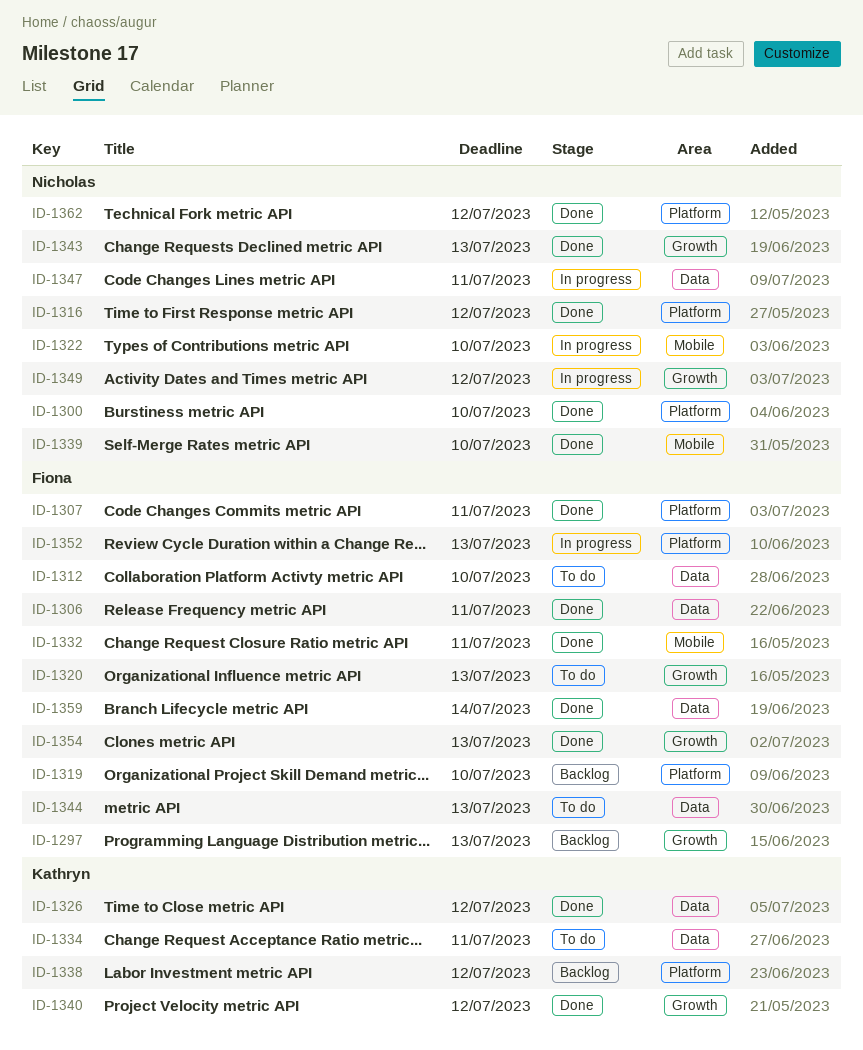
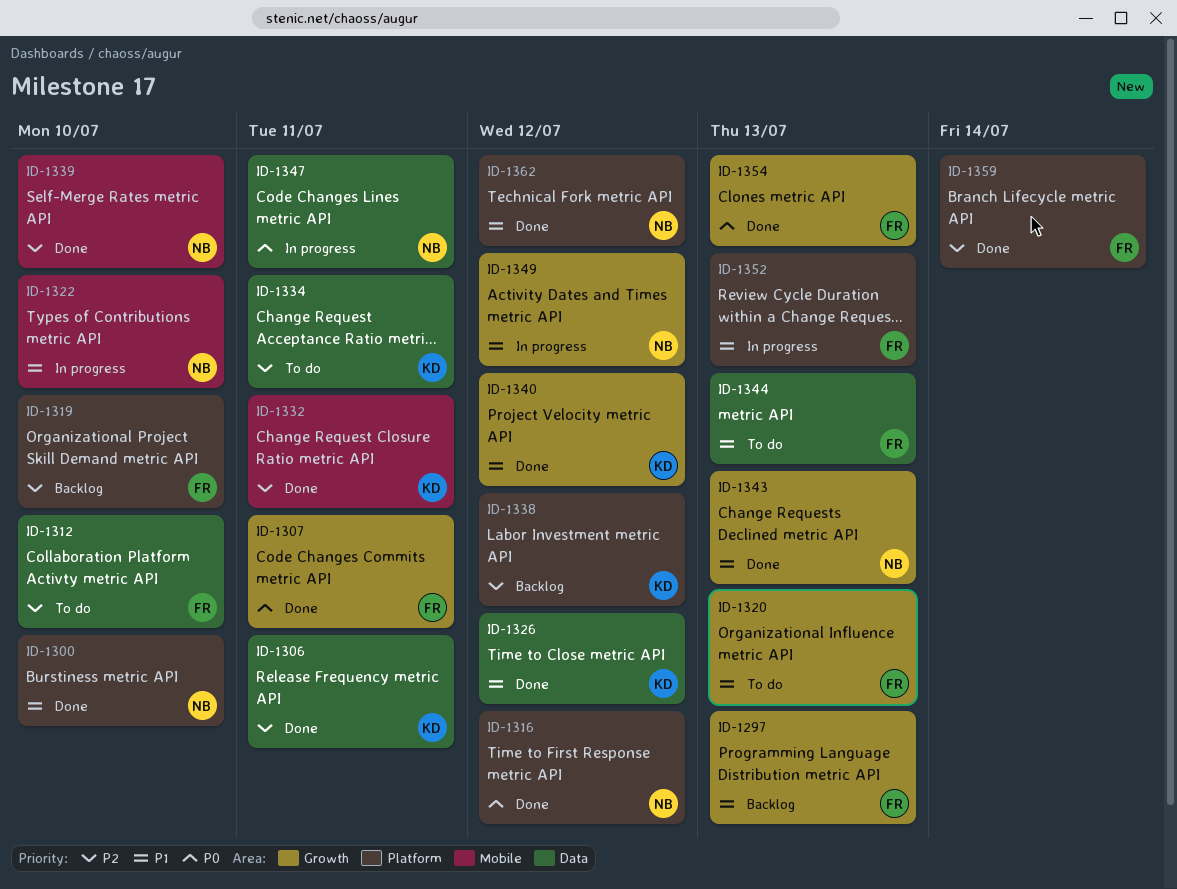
ID-1306, owner: Fiona -> Kathryn
ID-1307, label: Platform -> Growth
ID-1332, owner: Fiona -> Kathryn
ID-1359, label: Data -> Platform

